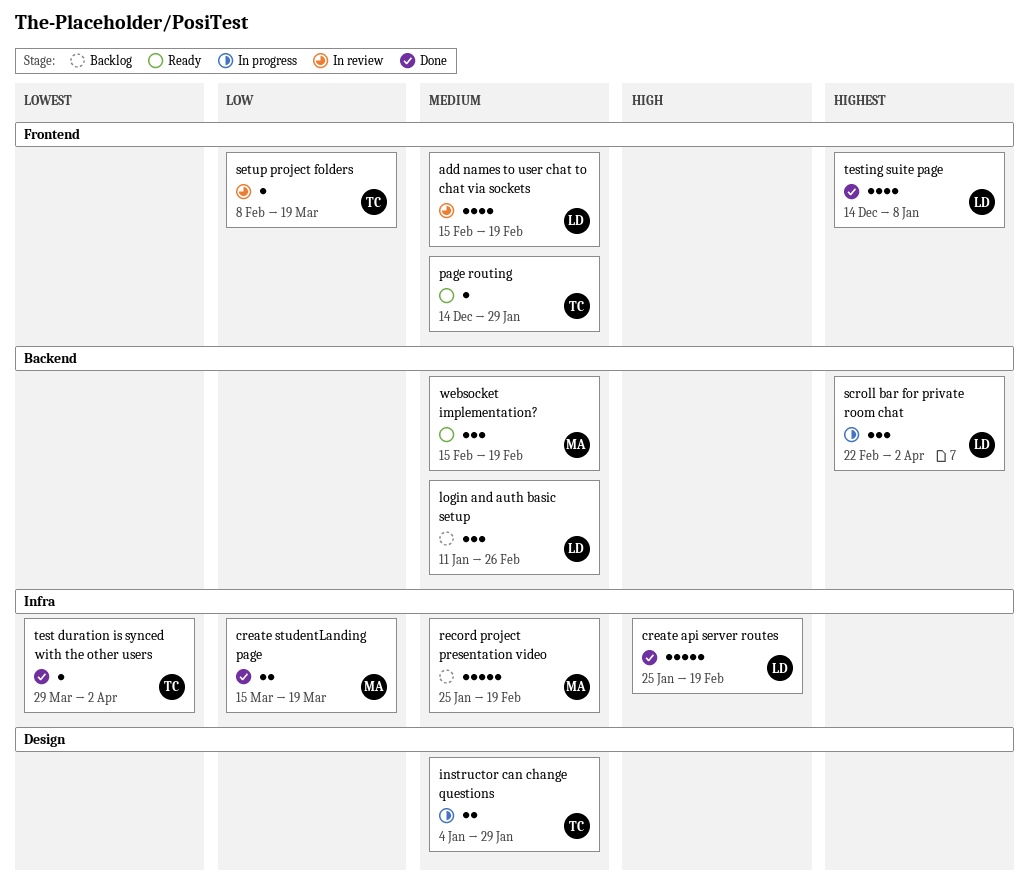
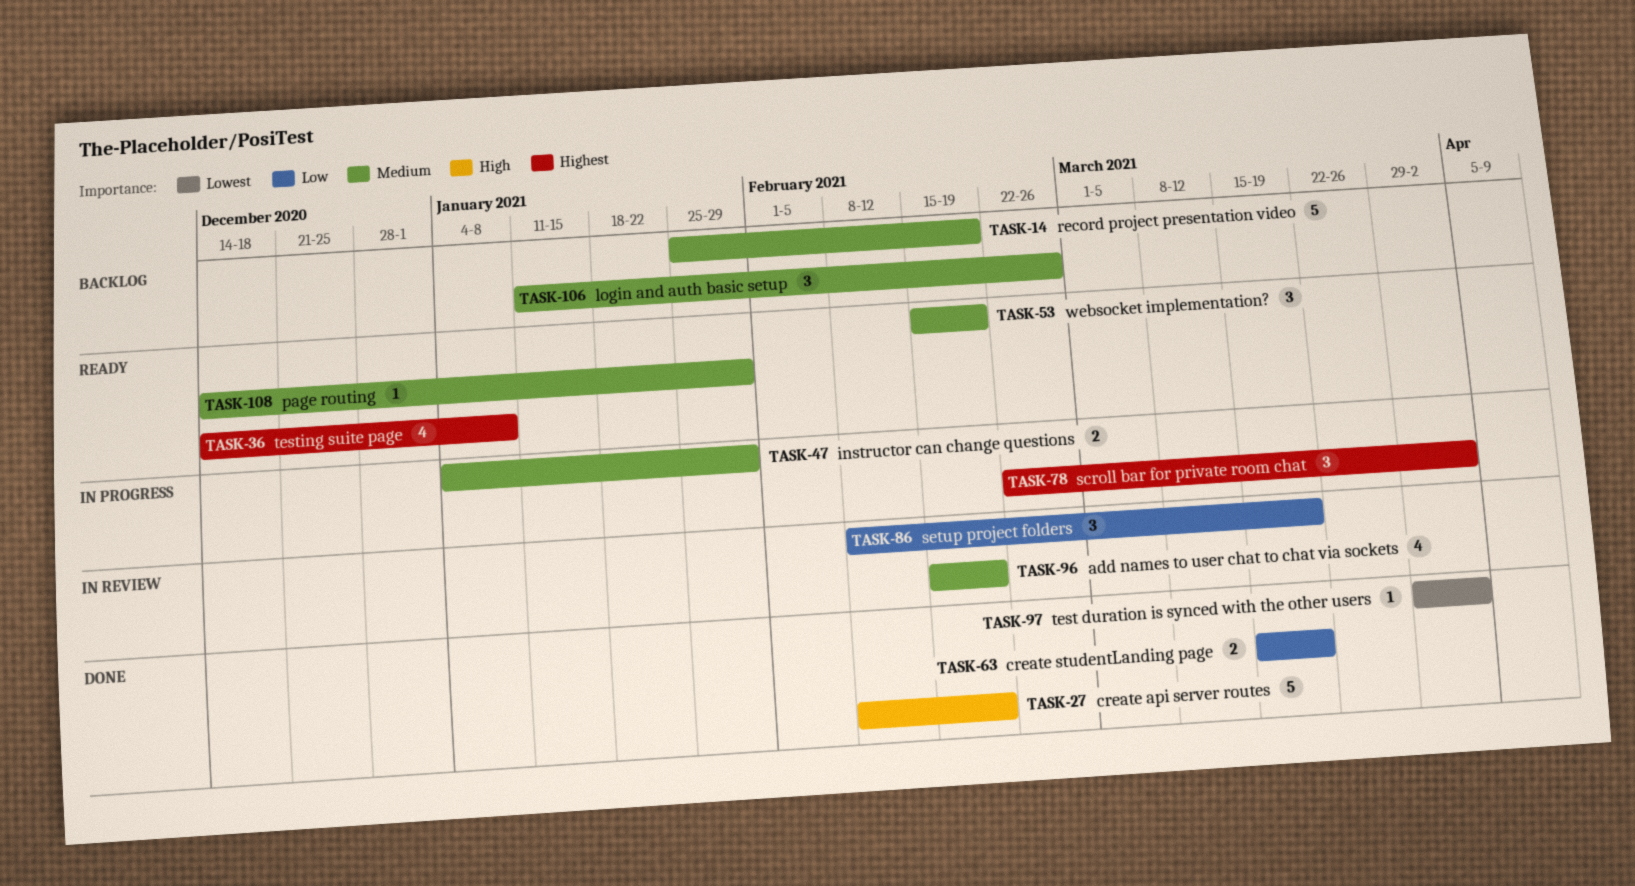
create api server routes, start: Jan 25 -> Feb 8
setup project folders, estimate: 1 -> 3
testing suite page, status: Done -> Ready

